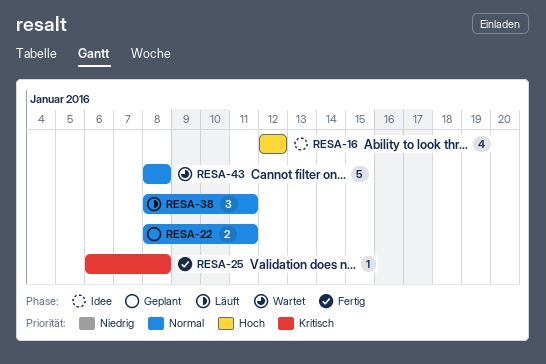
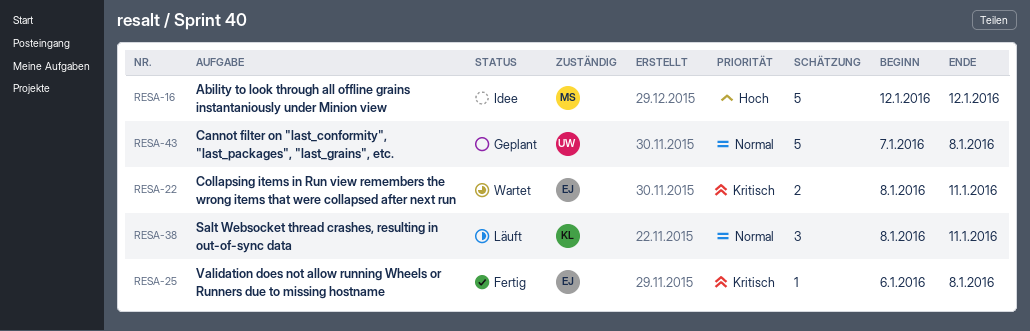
RESA-16, estimate: 4 -> 5
RESA-22, status: Geplant -> Wartet
RESA-22, priority: Normal -> Kritisch
RESA-43, status: Wartet -> Geplant
RESA-43, start: Jan 8 -> Jan 7

